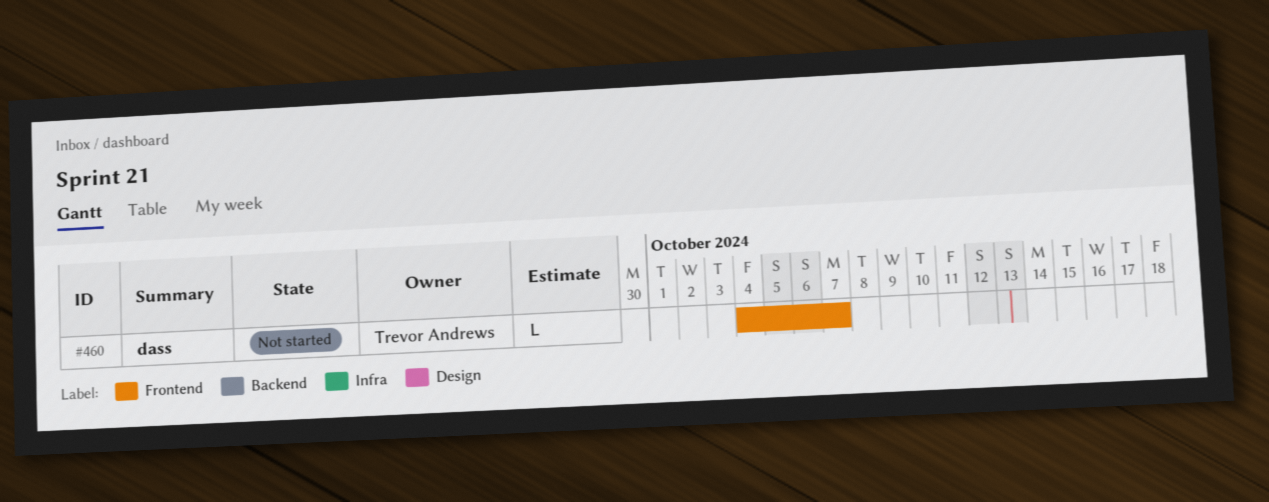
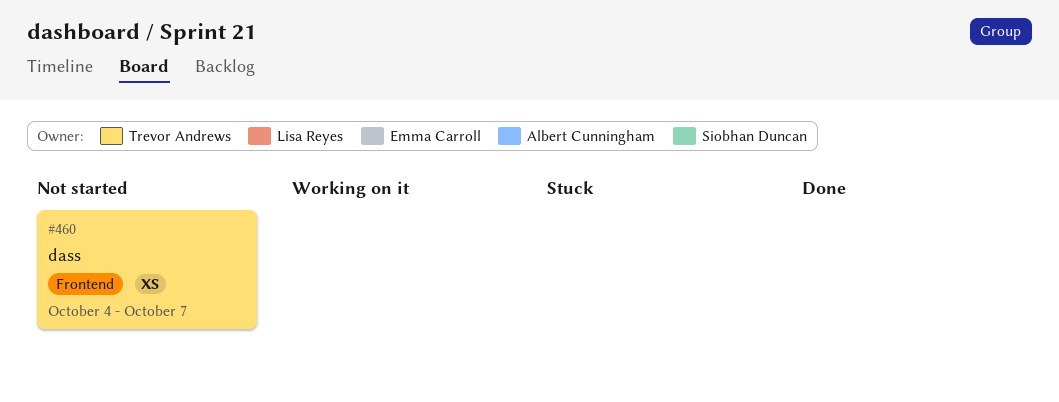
#460, estimate: L -> XS

